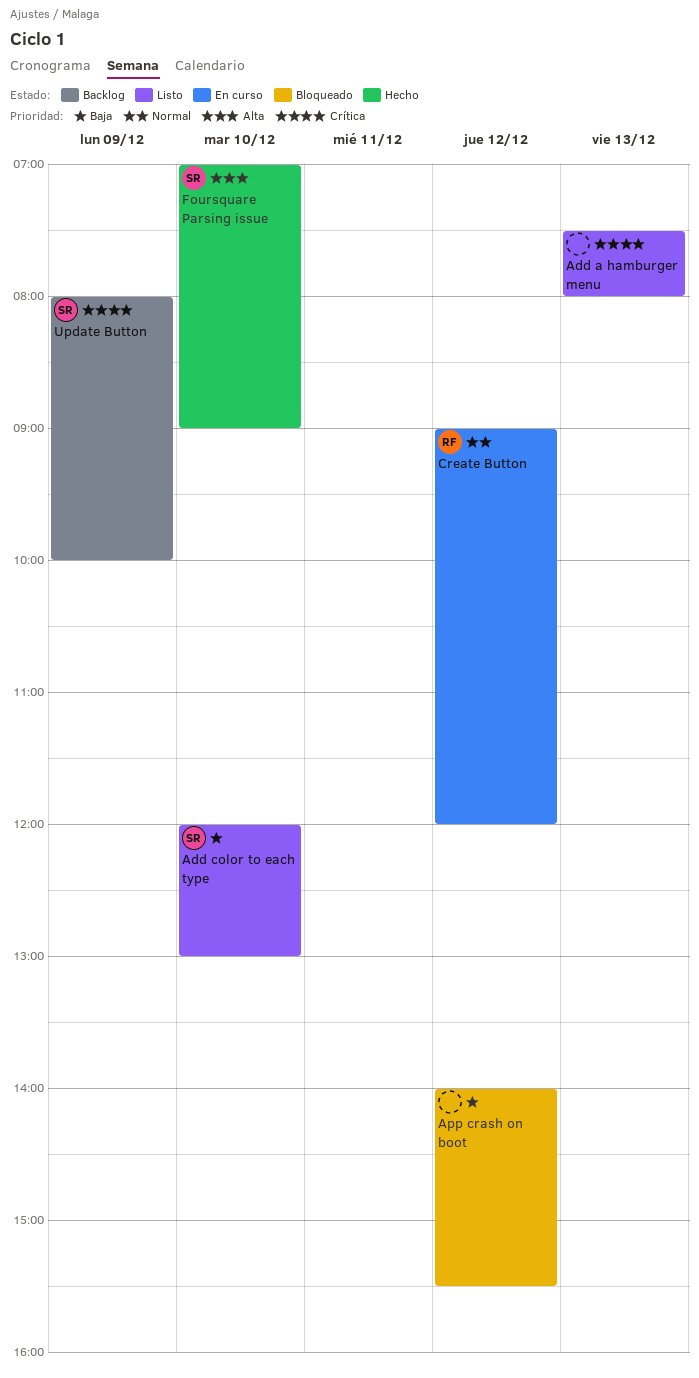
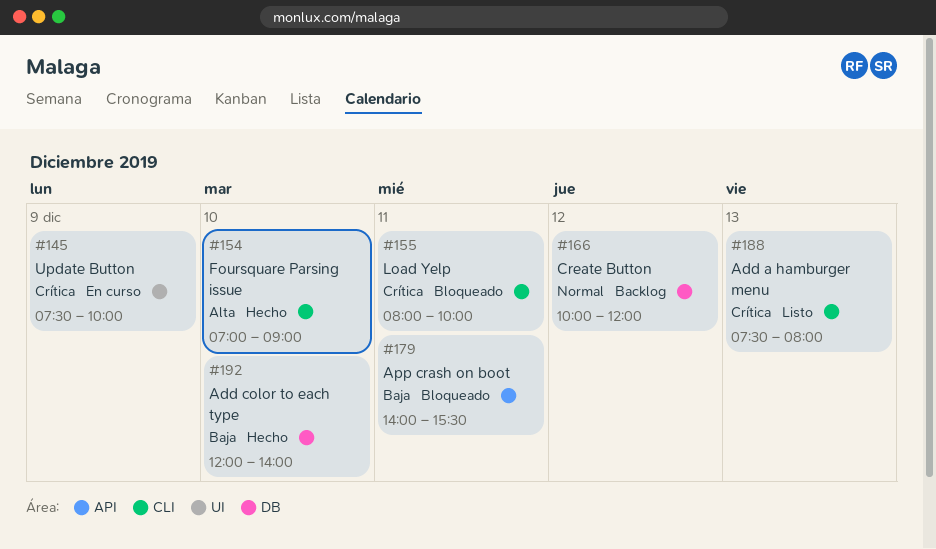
Add color to each type, status: Listo -> Hecho
Add color to each type, ends: 13:00 -> 14:00
App crash on boot, day: Dec 12 -> Dec 11
Create Button, status: En curso -> Backlog
Create Button, begins: 09:00 -> 10:00
Load Yelp: none -> present
Update Button, status: Backlog -> En curso
Update Button, begins: 08:00 -> 07:30

